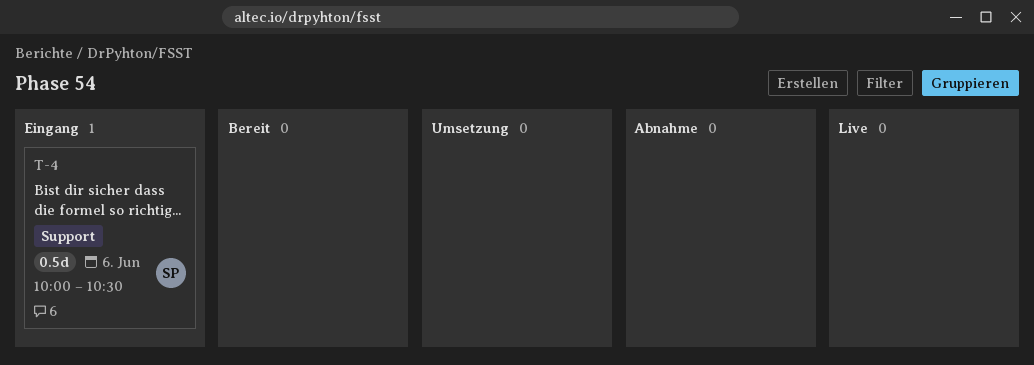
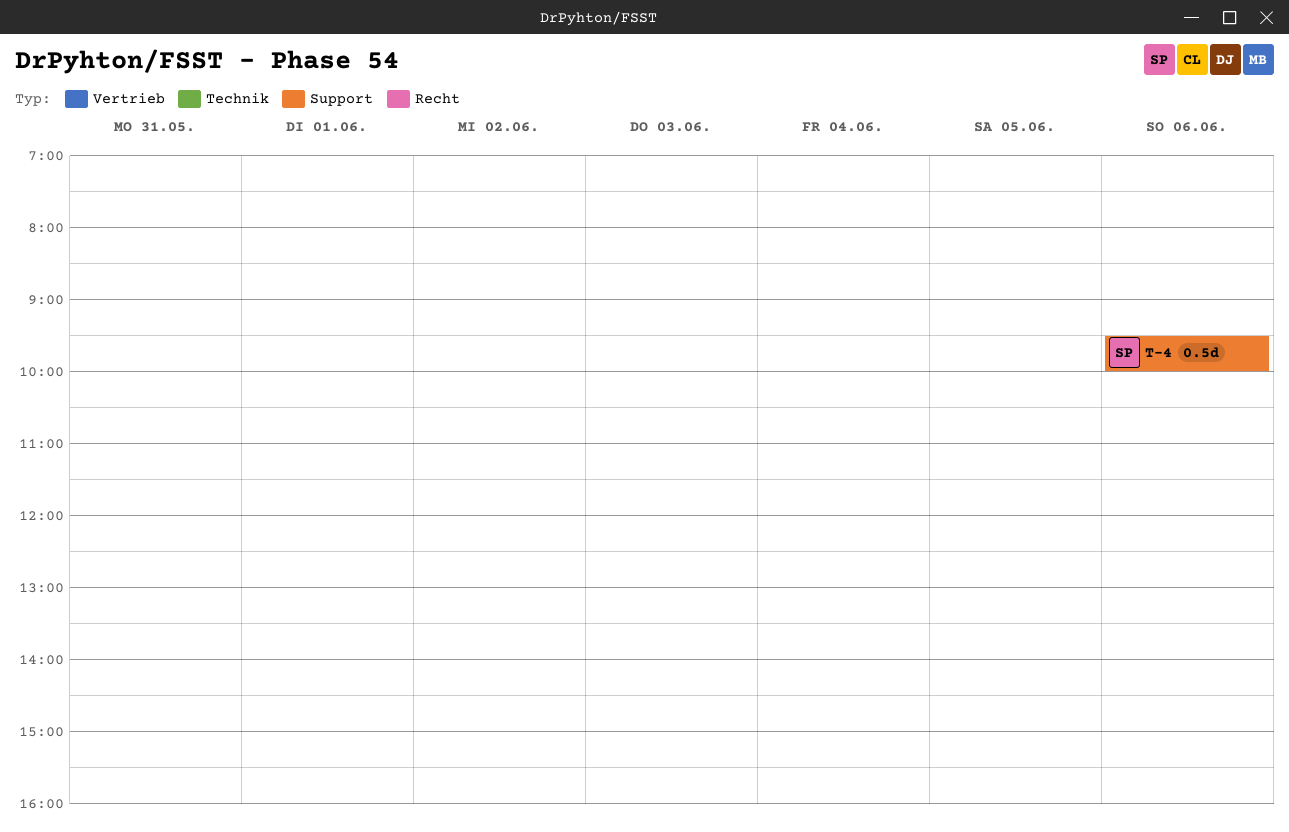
T-4, begins: 10:00 -> 09:30
T-4, ends: 10:30 -> 10:00

